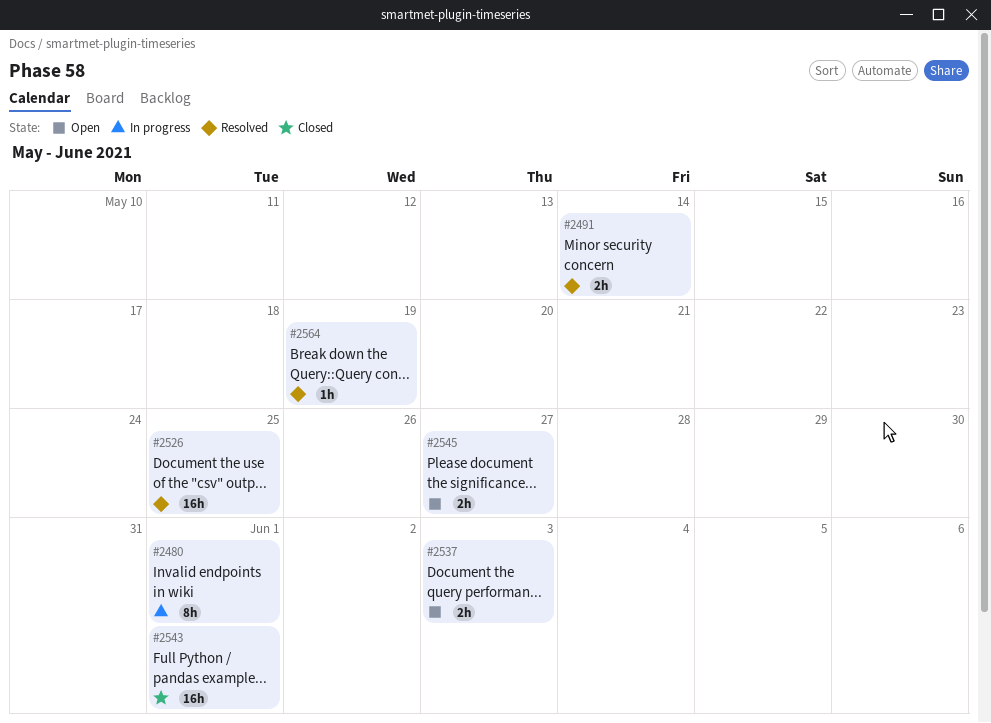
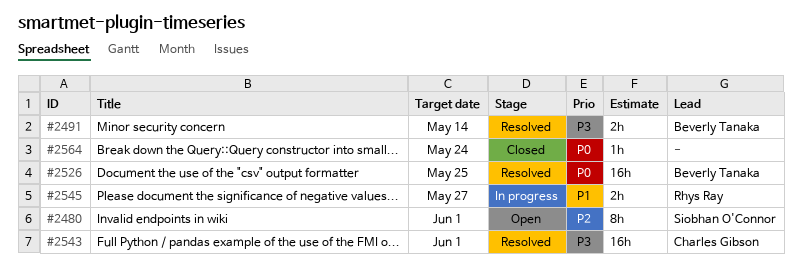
#2480, status: In progress -> Open
#2537: present -> none
#2543, status: Closed -> Resolved
#2545, status: Open -> In progress
#2564, status: Resolved -> Closed
#2564, due: May 19 -> May 24

